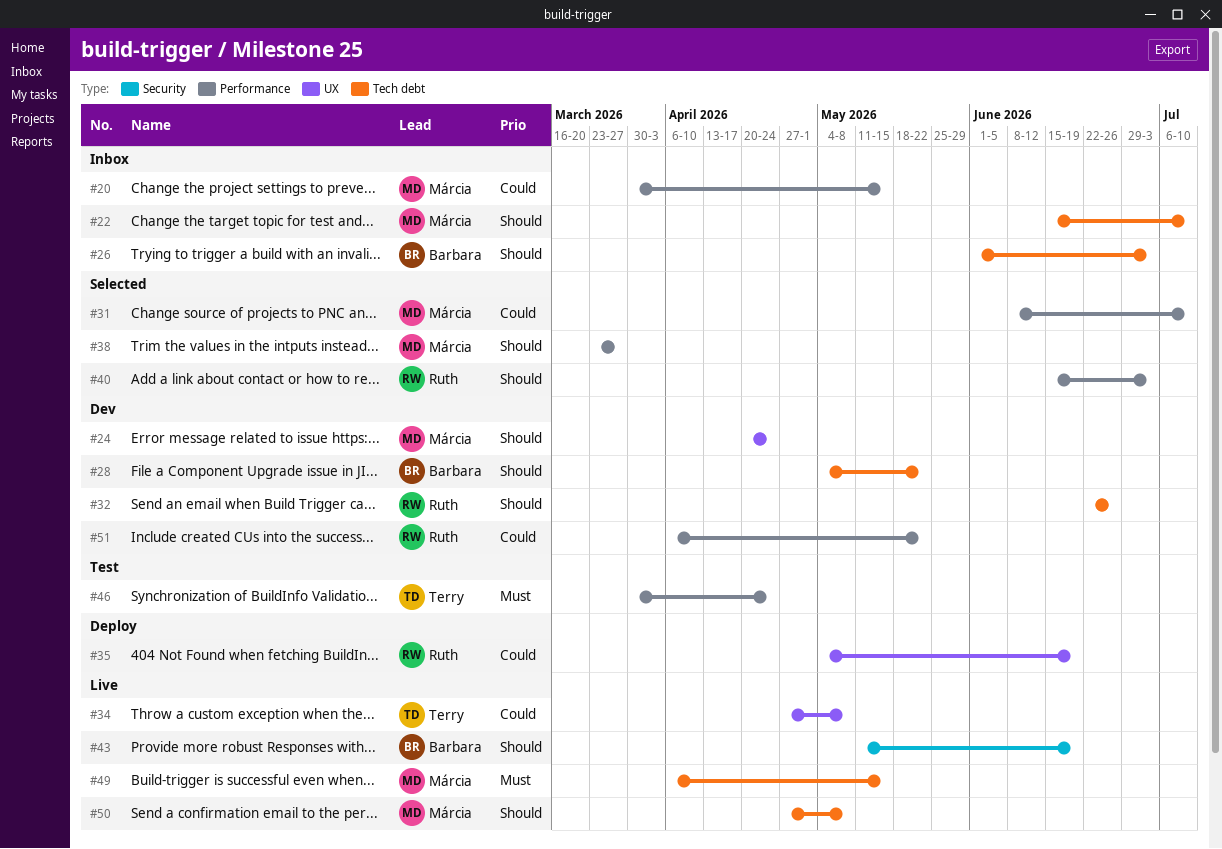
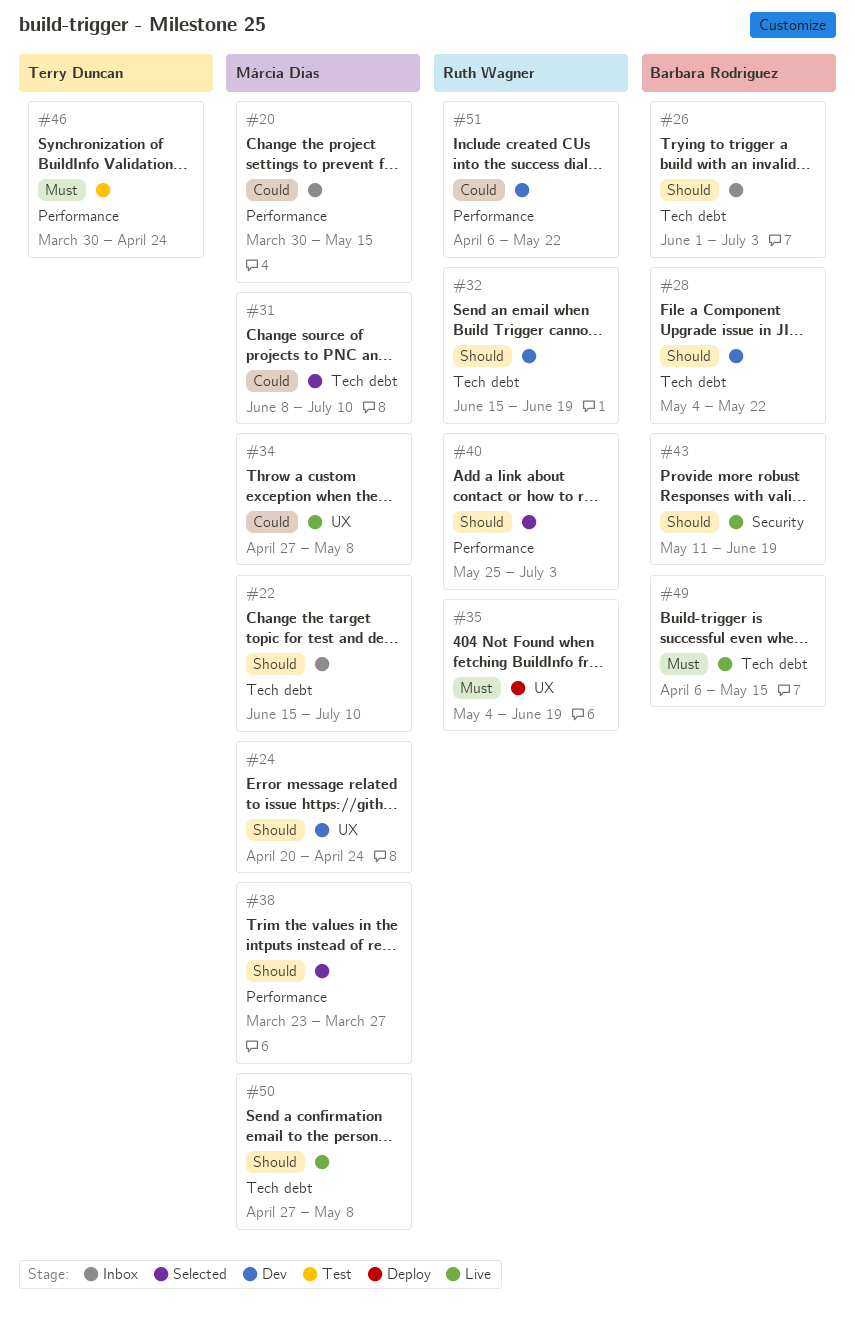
#31, label: Performance -> Tech debt
#32, start: Jun 22 -> Jun 15
#32, due: Jun 26 -> Jun 19
#34, owner: Terry Duncan -> Márcia Dias
#35, priority: Could -> Must
#40, start: Jun 15 -> May 25
#49, owner: Márcia Dias -> Barbara Rodriguez

